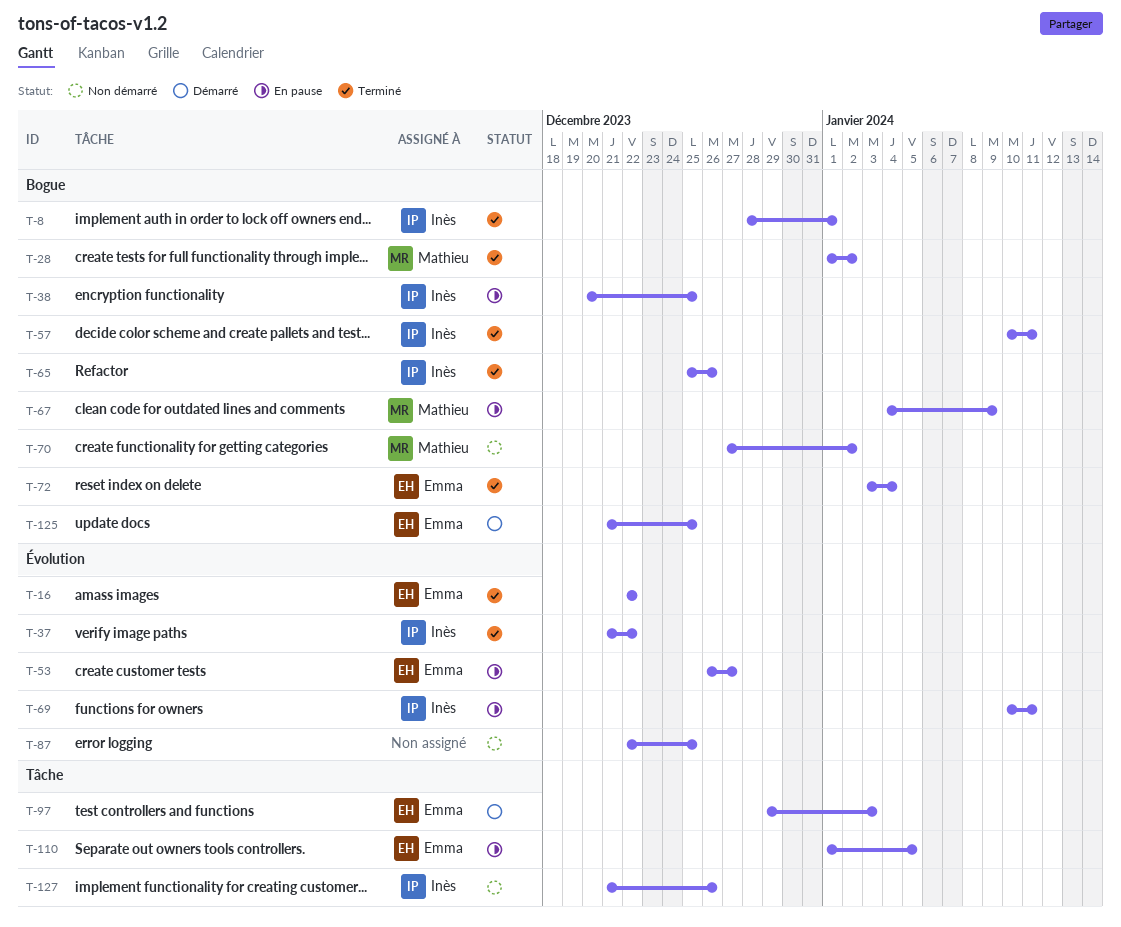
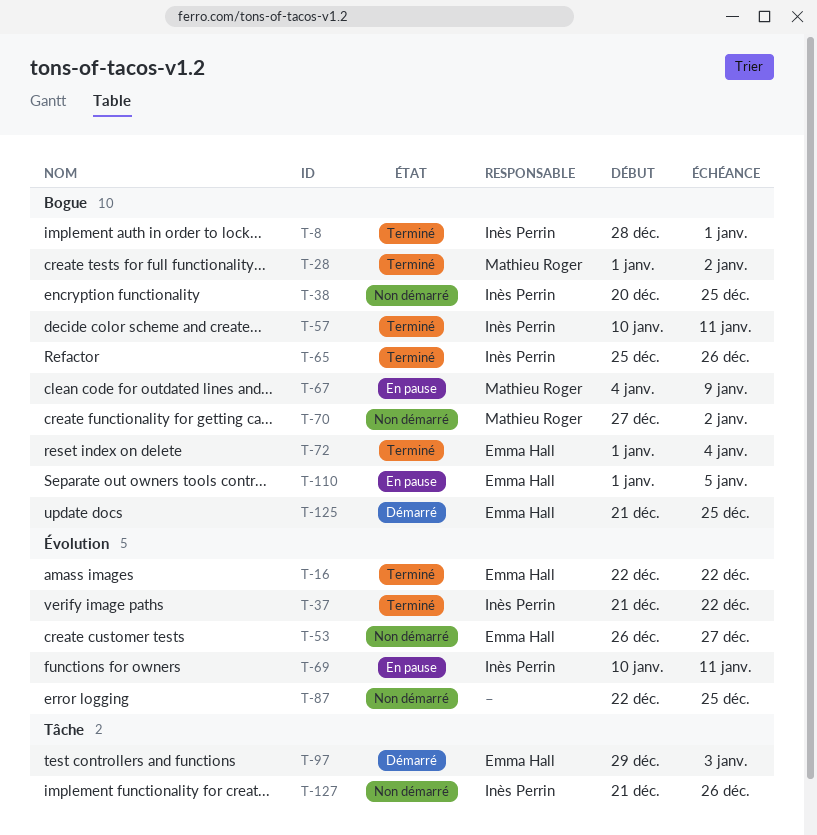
T-38, status: En pause -> Non démarré
T-53, status: En pause -> Non démarré
T-72, start: Jan 3 -> Jan 1
T-110, label: Tâche -> Bogue

